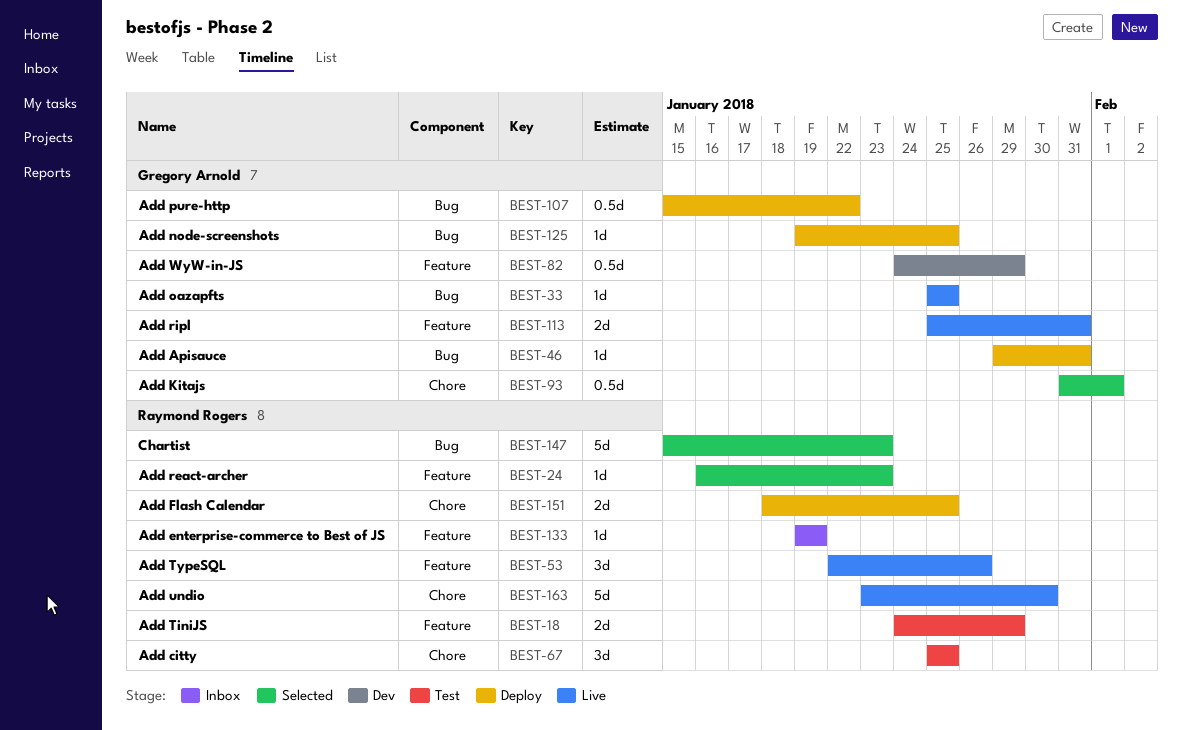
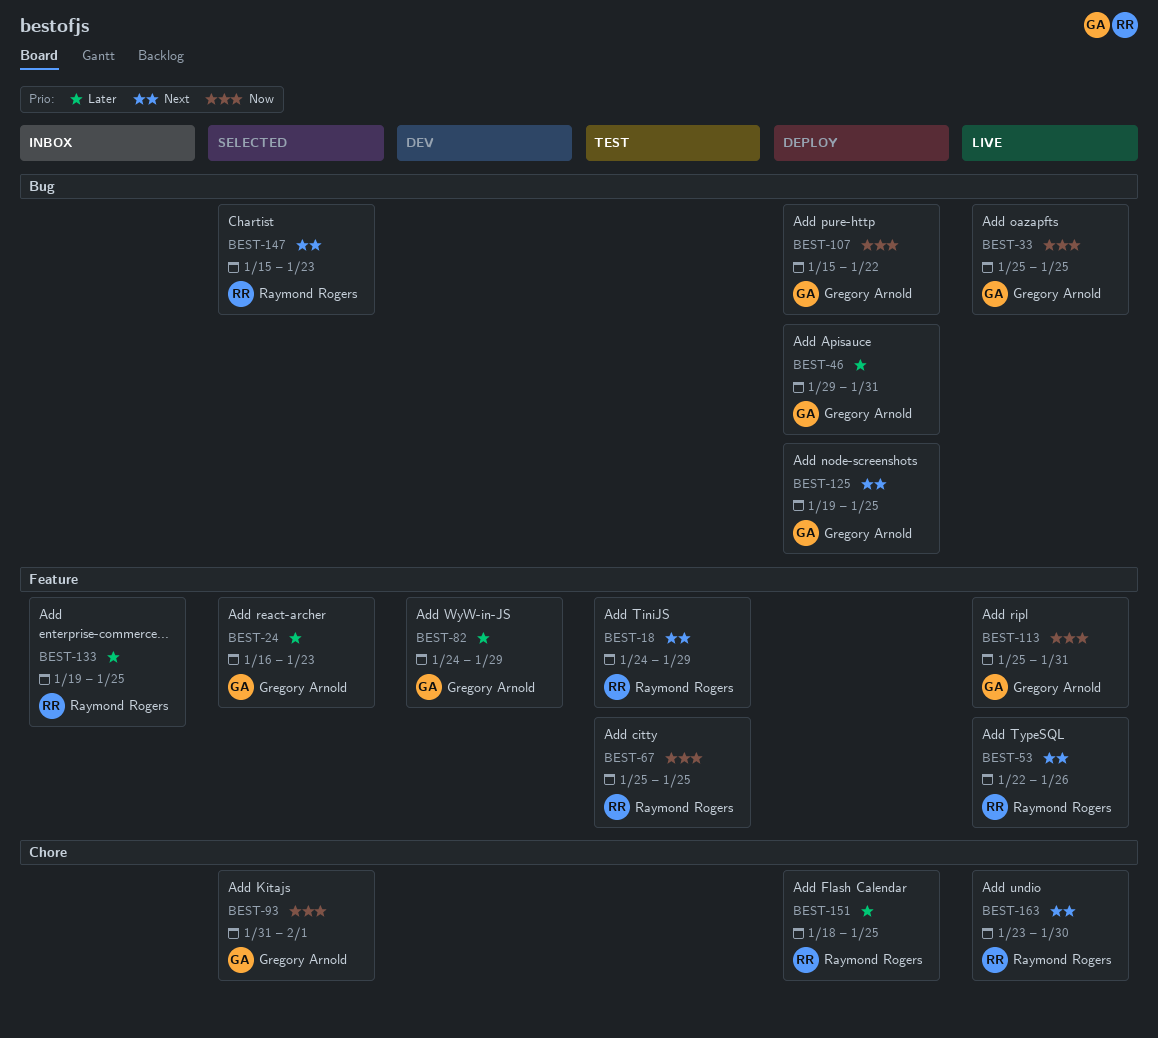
BEST-24, owner: Raymond Rogers -> Gregory Arnold
BEST-67, label: Chore -> Feature
BEST-133, due: Jan 19 -> Jan 25

